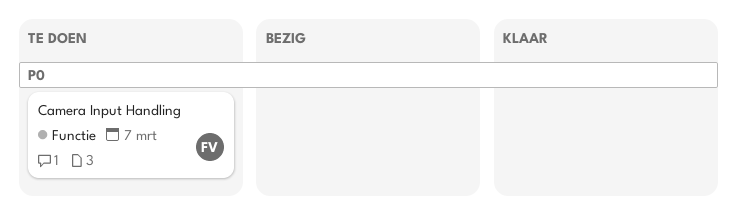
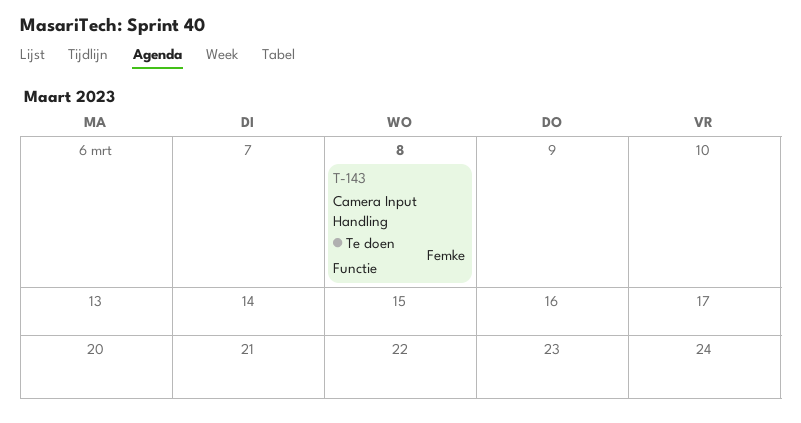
Camera Input Handling, due: Mar 7 -> Mar 8

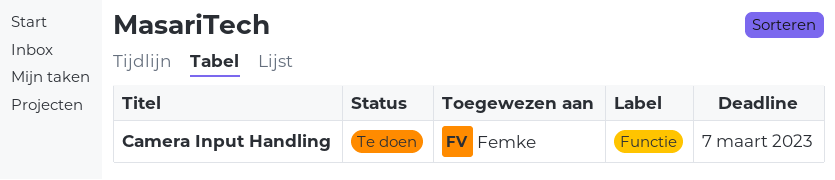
Camera Input Handling, due: Mar 8 -> Mar 7

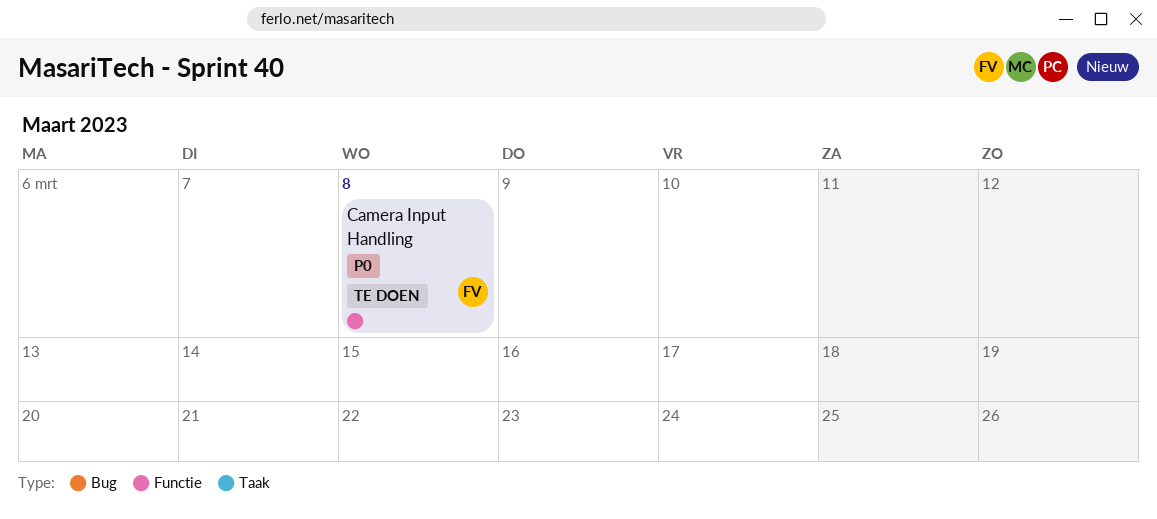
Camera Input Handling, due: Mar 7 -> Mar 8

